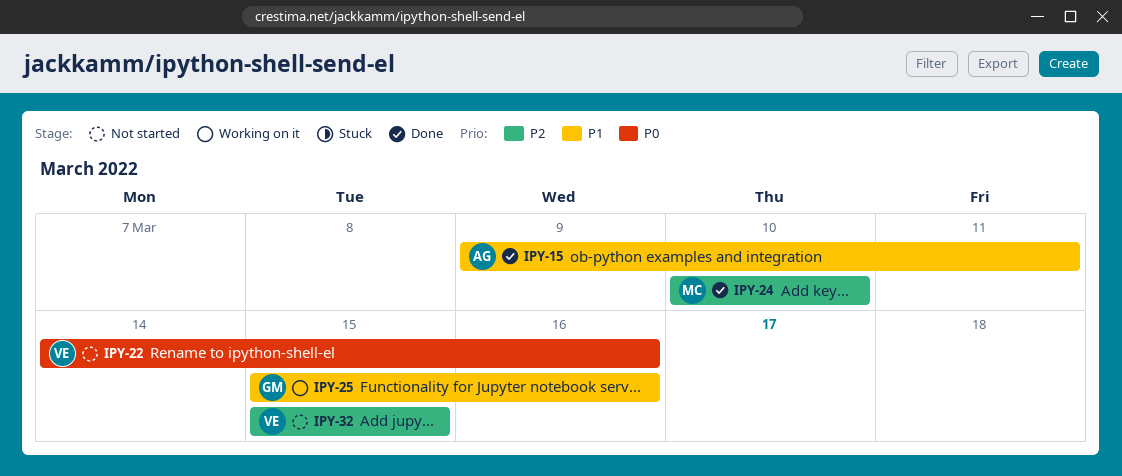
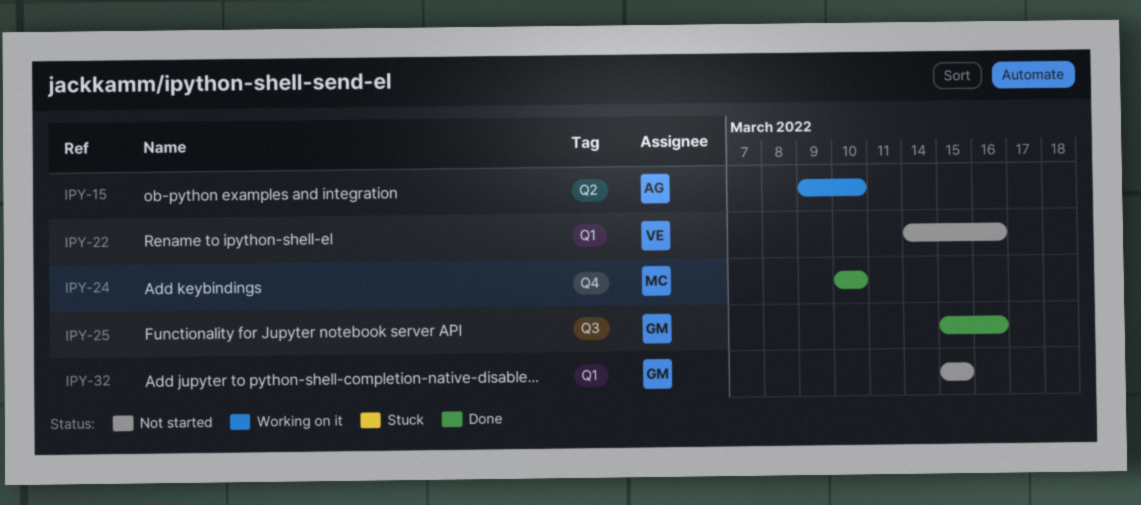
IPY-15, status: Done -> Working on it
IPY-15, due: Mar 11 -> Mar 10
IPY-25, status: Working on it -> Done
IPY-32, owner: VE -> GM

